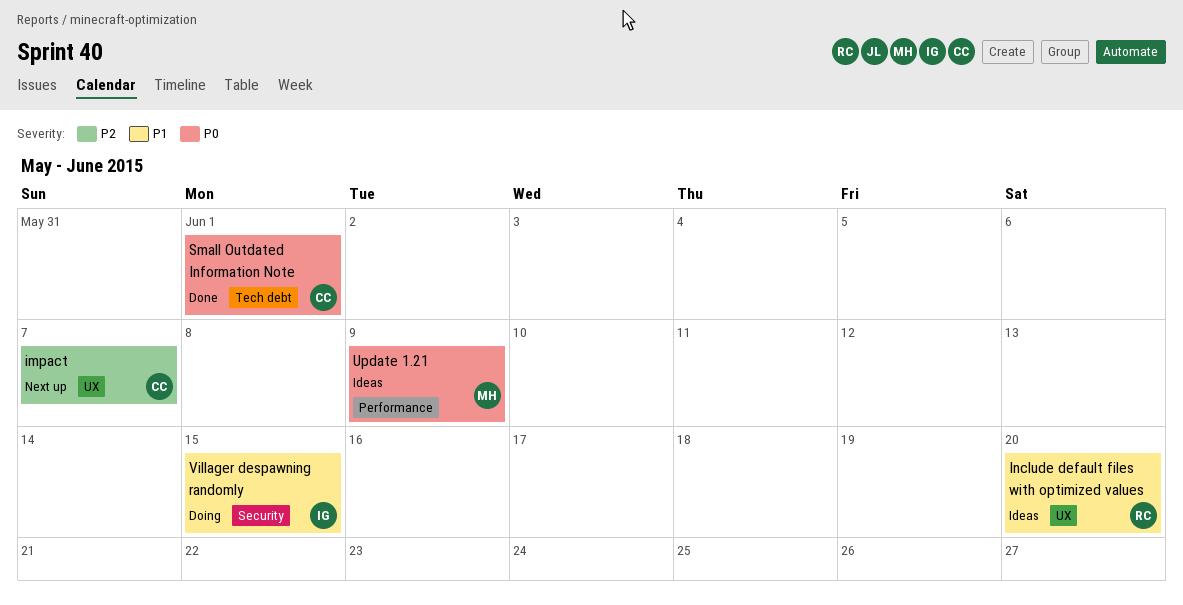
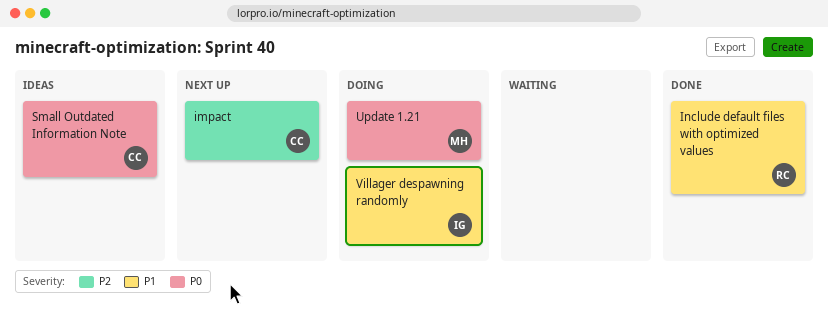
Include default files with optimized values, status: Ideas -> Done
Small Outdated Information Note, status: Done -> Ideas
Update 1.21, status: Ideas -> Doing

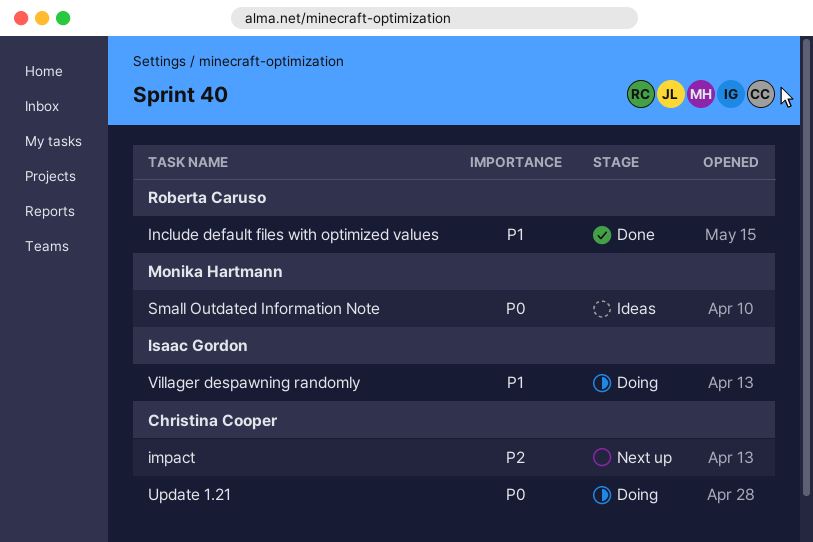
Small Outdated Information Note, owner: Christina Cooper -> Monika Hartmann
Update 1.21, owner: Monika Hartmann -> Christina Cooper

